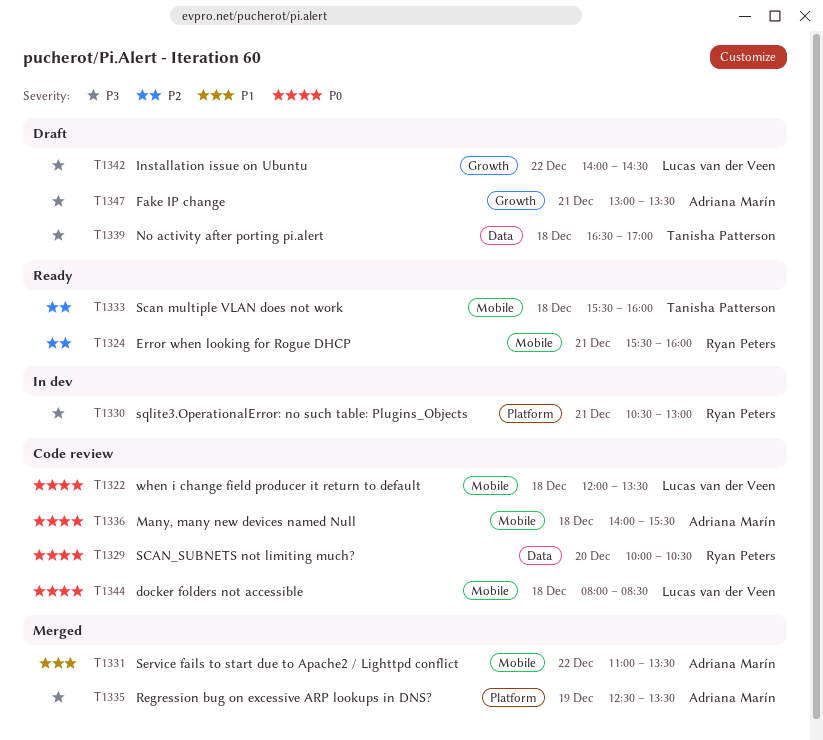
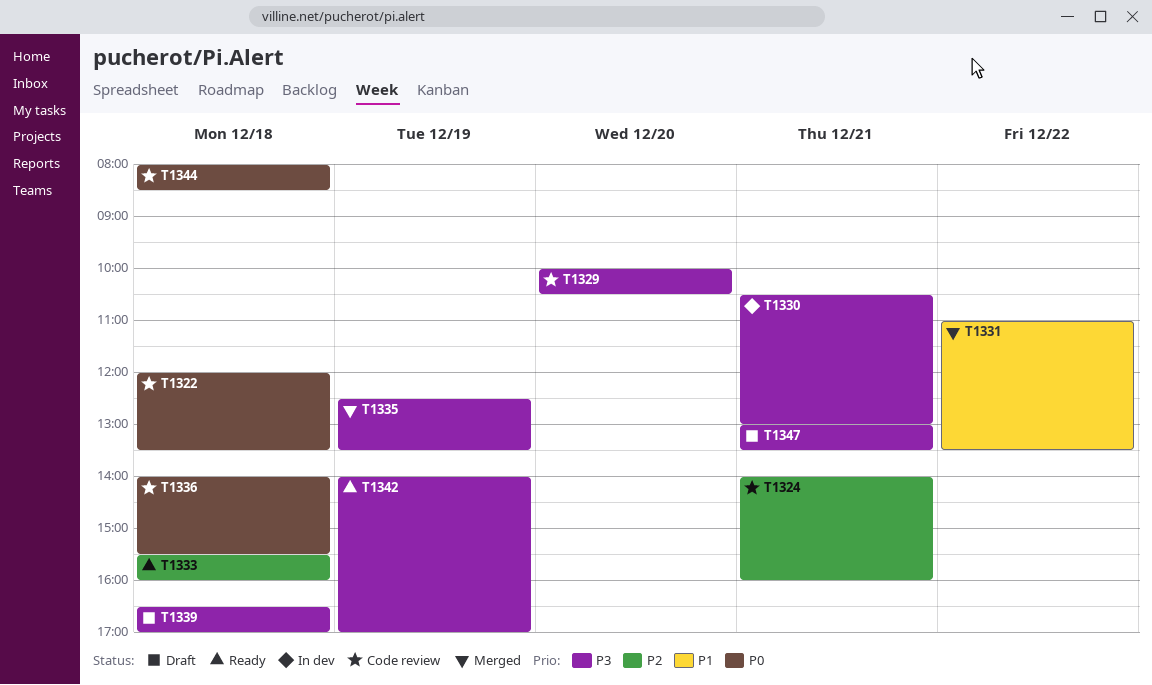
T1324, status: Ready -> Code review
T1324, begins: 15:30 -> 14:00
T1329, priority: P0 -> P3
T1342, status: Draft -> Ready
T1342, day: Dec 22 -> Dec 19
T1342, ends: 14:30 -> 17:00

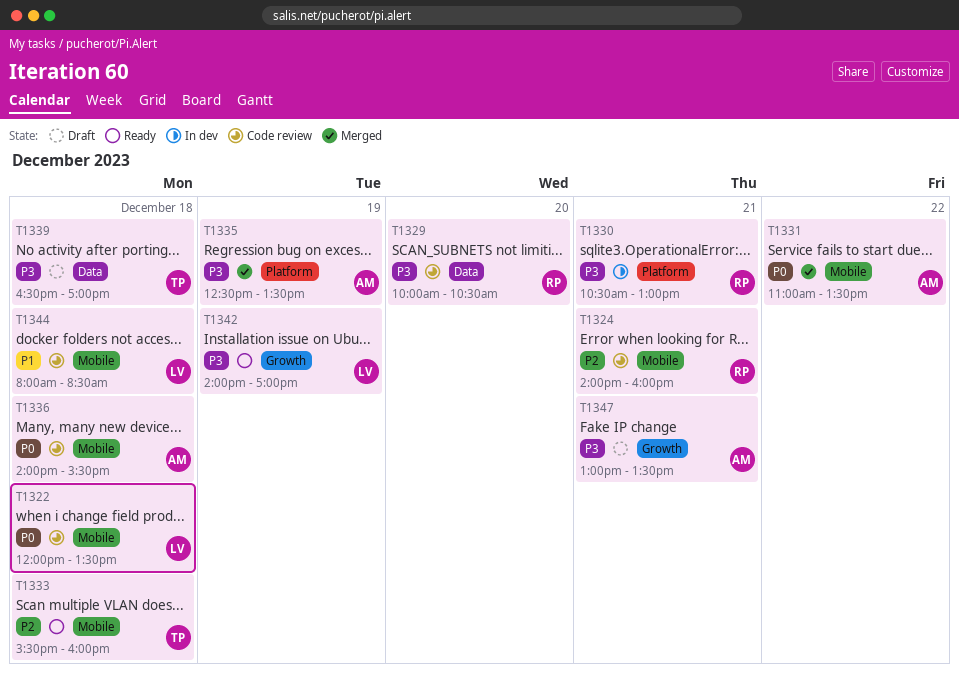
T1331, priority: P1 -> P0
T1344, priority: P0 -> P1

